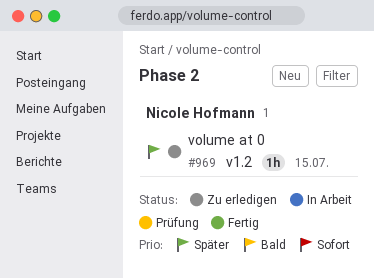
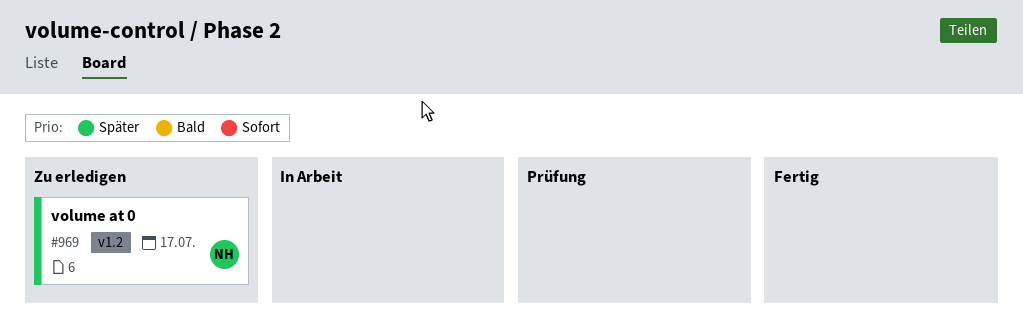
#969, due: Jul 15 -> Jul 17

